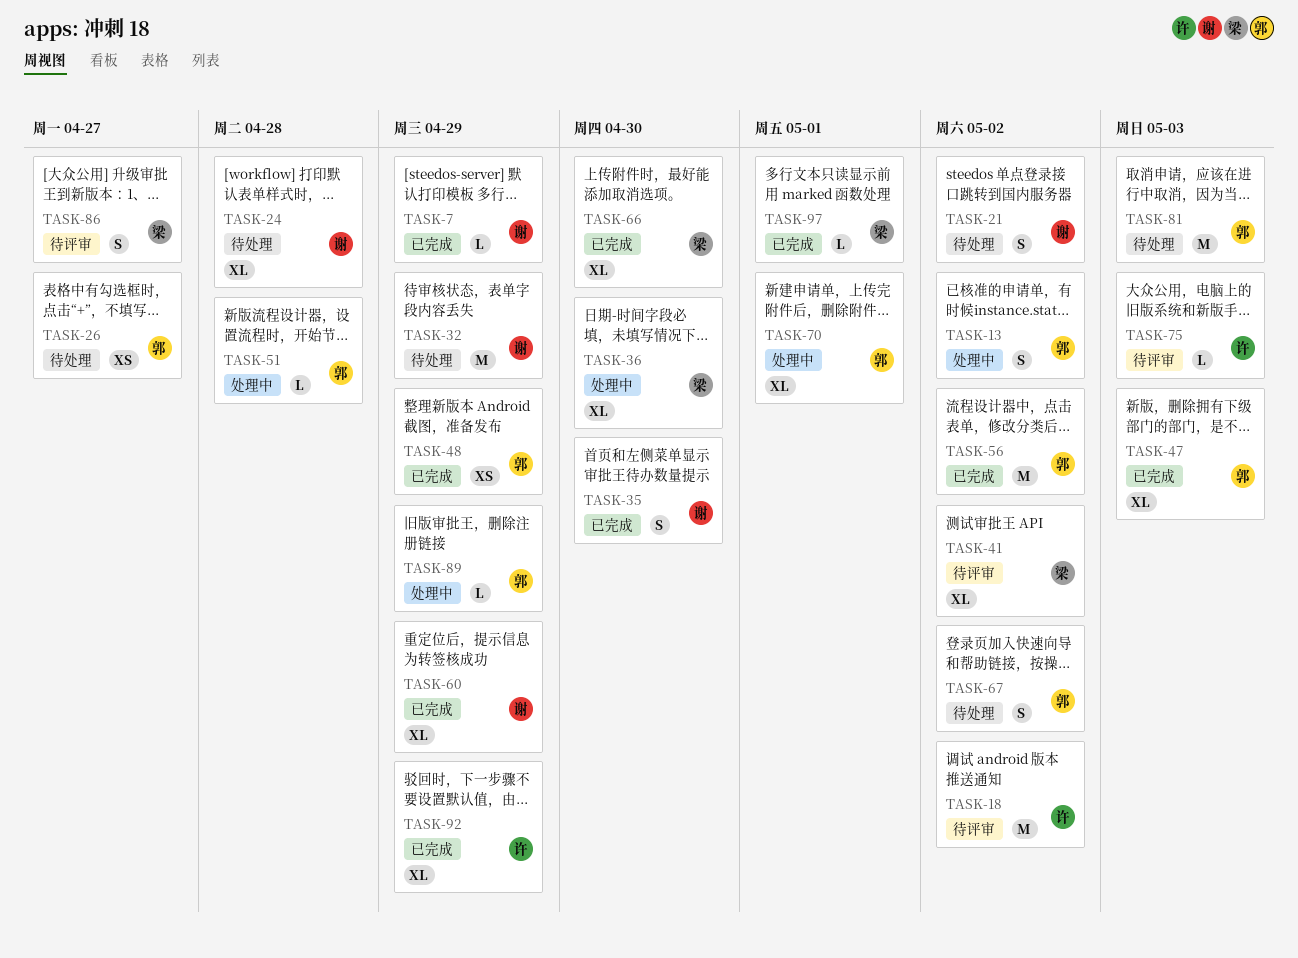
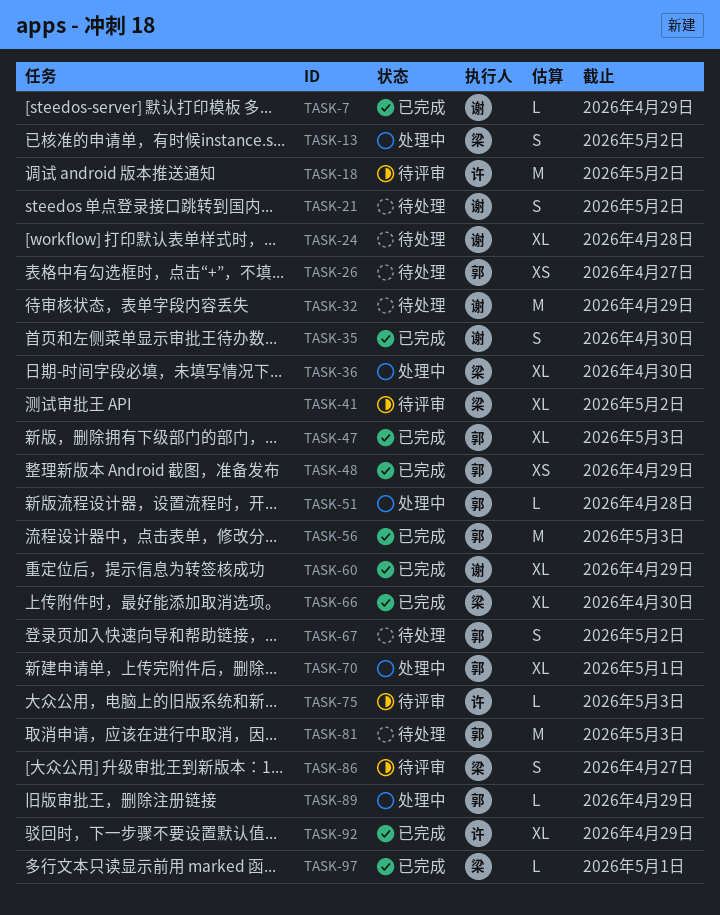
TASK-13, owner: 郭 -> 梁
TASK-56, due: May 2 -> May 3

